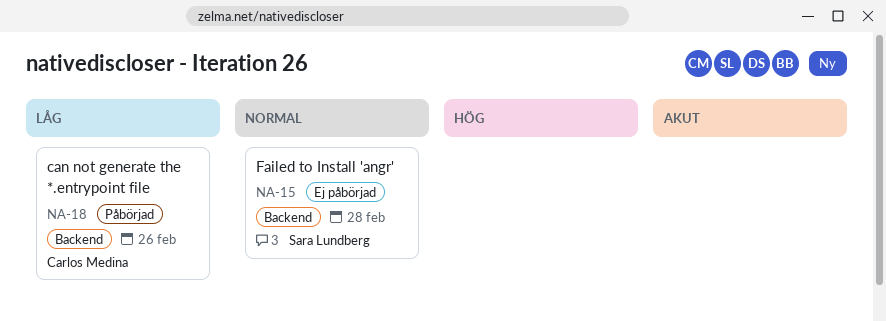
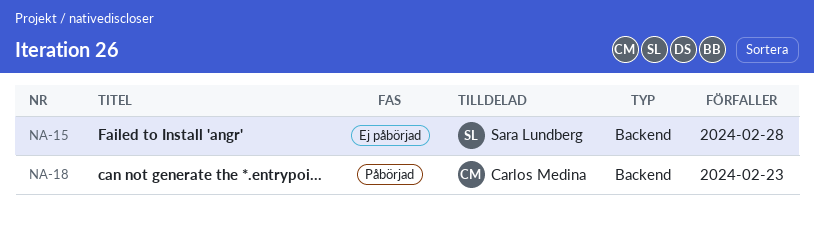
NA-18, due: Feb 26 -> Feb 23

